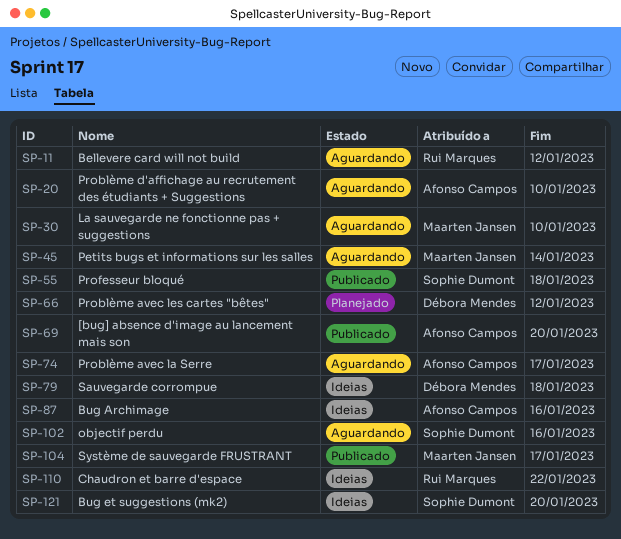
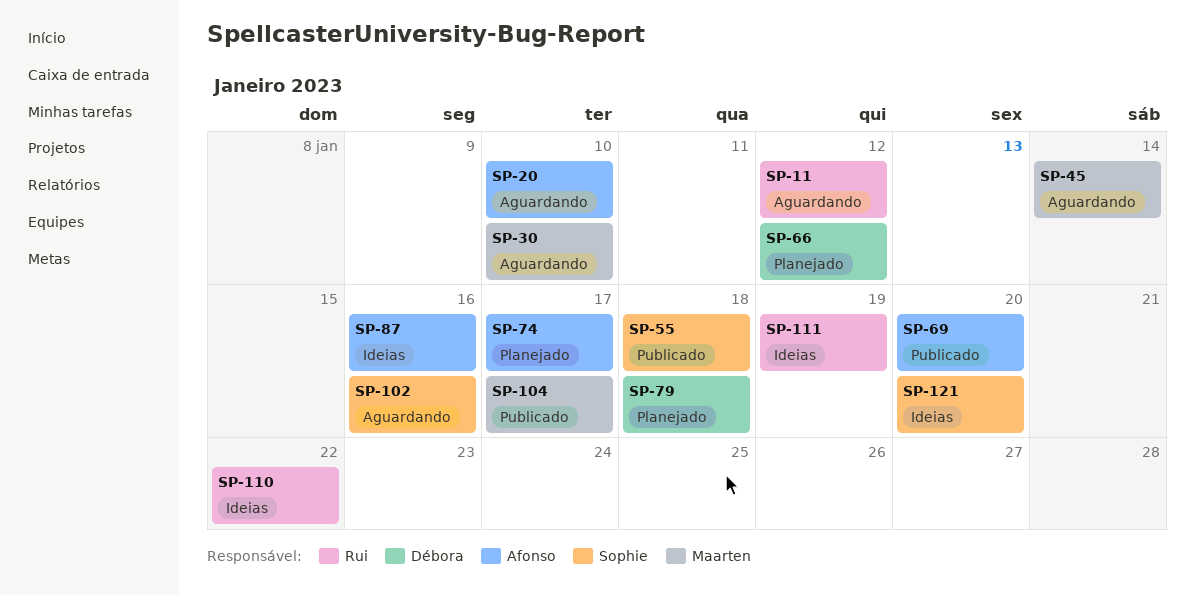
SP-74, status: Aguardando -> Planejado
SP-79, status: Ideias -> Planejado
SP-111: none -> present

